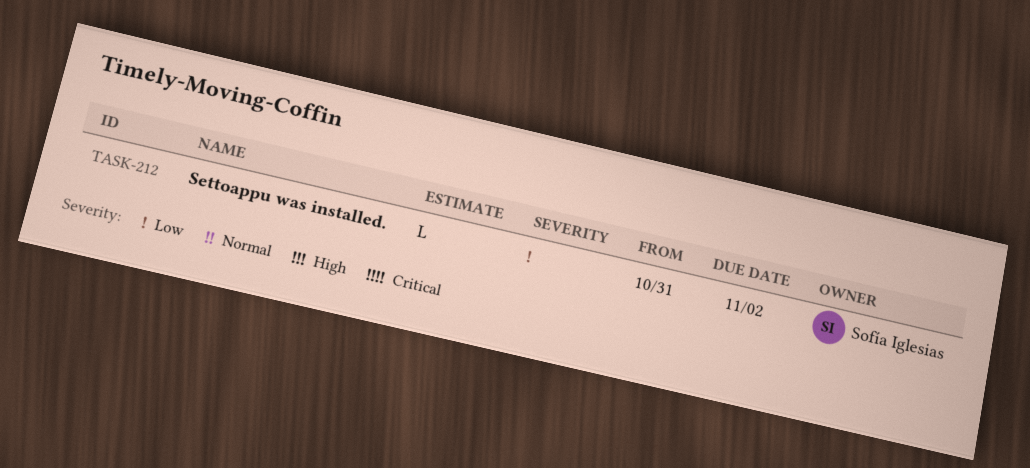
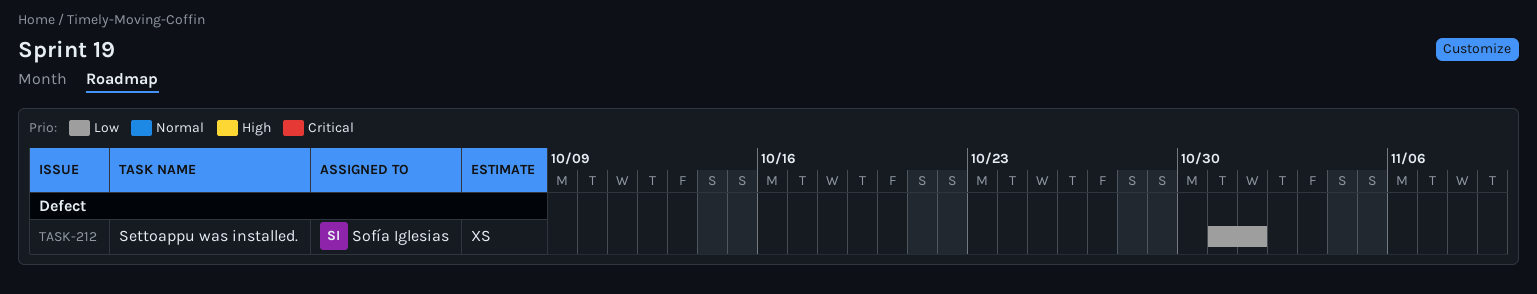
TASK-212, estimate: L -> XS
TASK-212, due: Nov 2 -> Nov 1

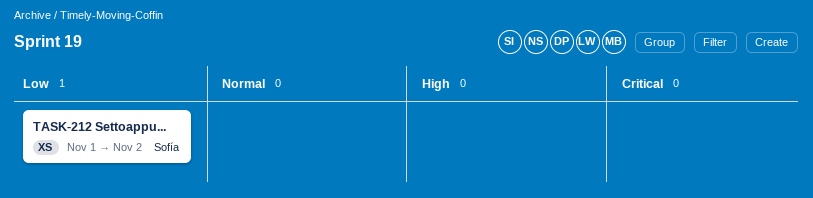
TASK-212, start: Oct 31 -> Nov 1
TASK-212, due: Nov 1 -> Nov 2

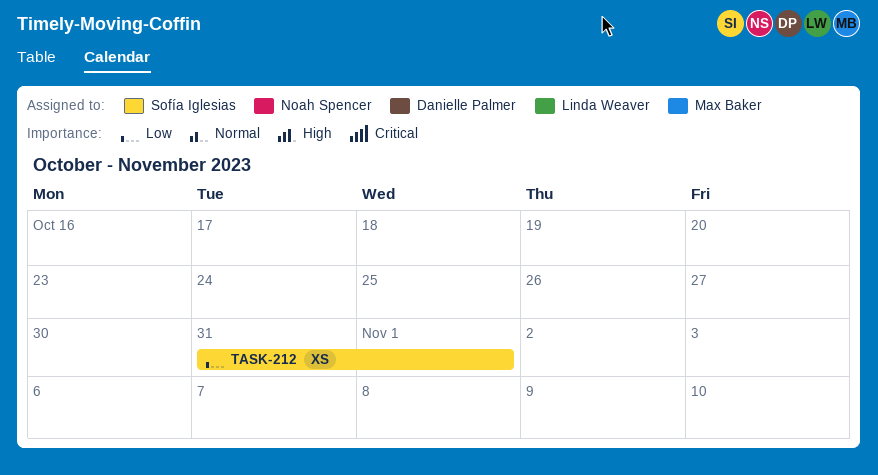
TASK-212, start: Nov 1 -> Oct 31
TASK-212, due: Nov 2 -> Nov 1

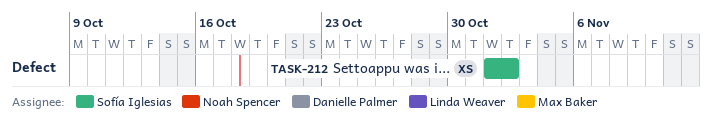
TASK-212, start: Oct 31 -> Nov 1
TASK-212, due: Nov 1 -> Nov 2

